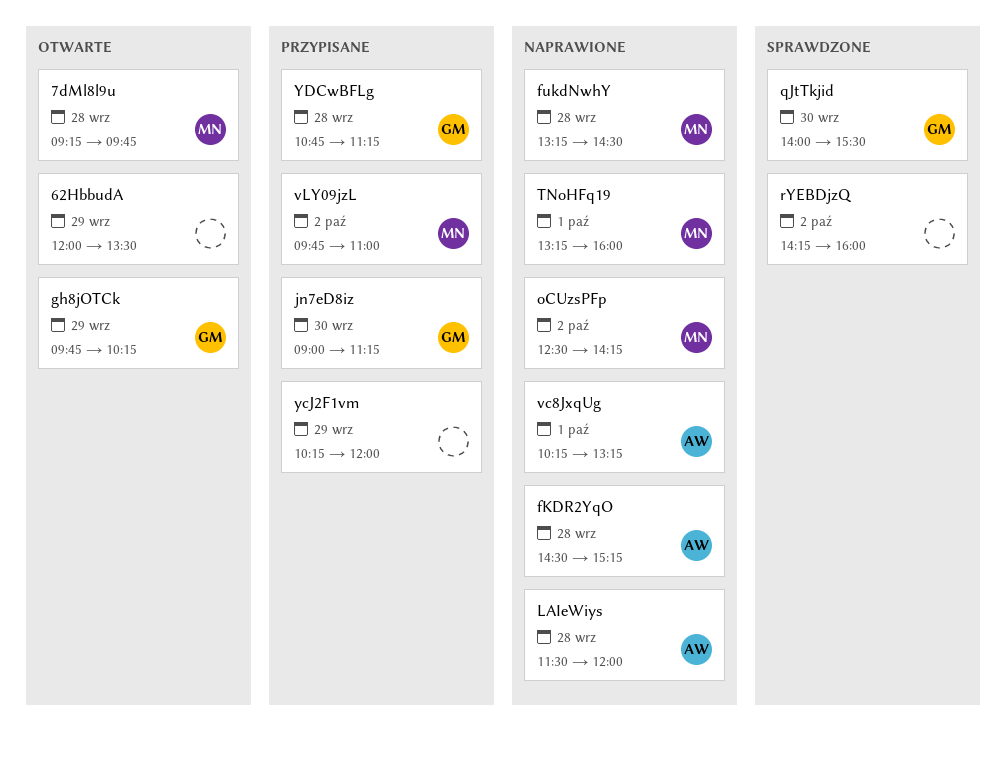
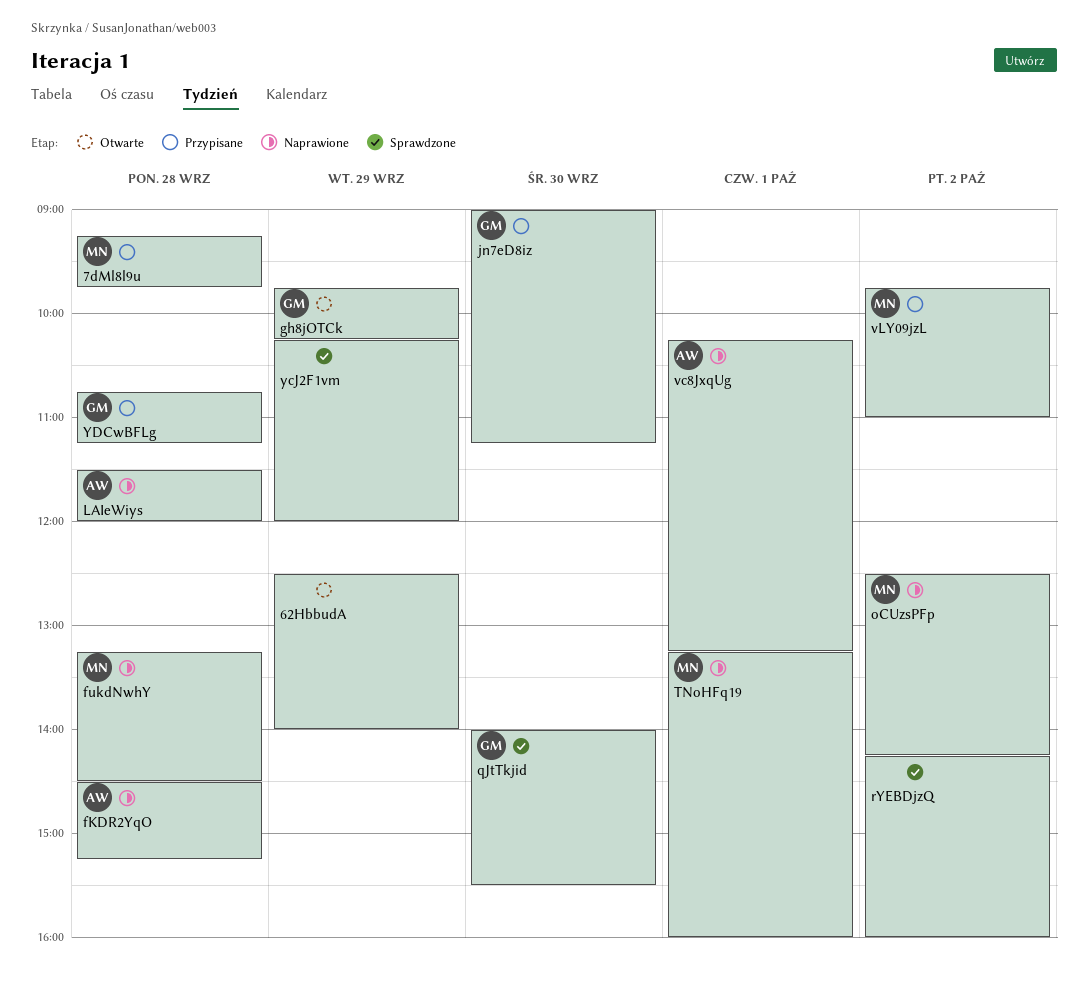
62HbbudA, begins: 12:00 -> 12:30
62HbbudA, ends: 13:30 -> 14:00
7dMl8l9u, status: Otwarte -> Przypisane
ycJ2F1vm, status: Przypisane -> Sprawdzone

